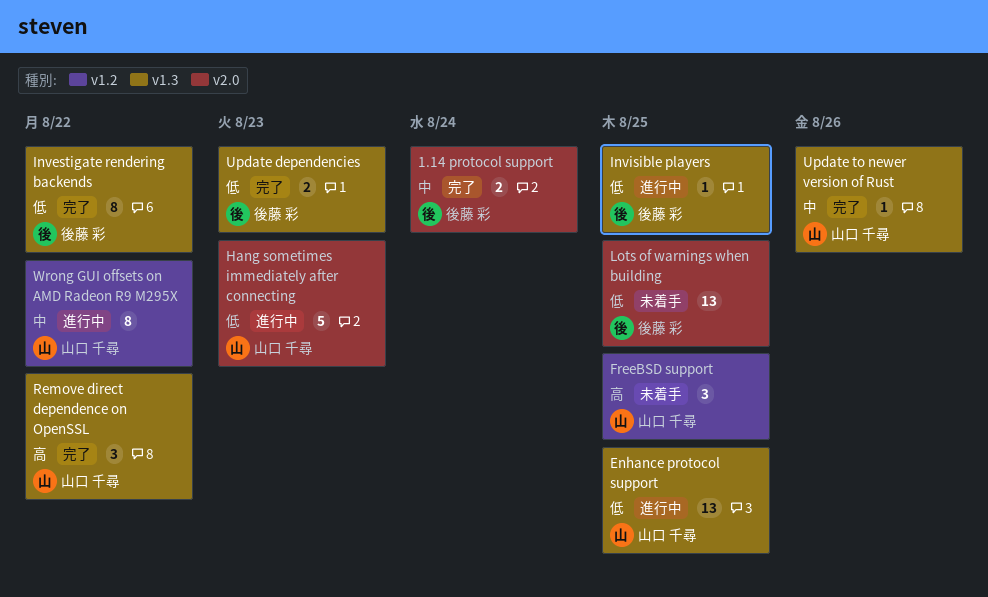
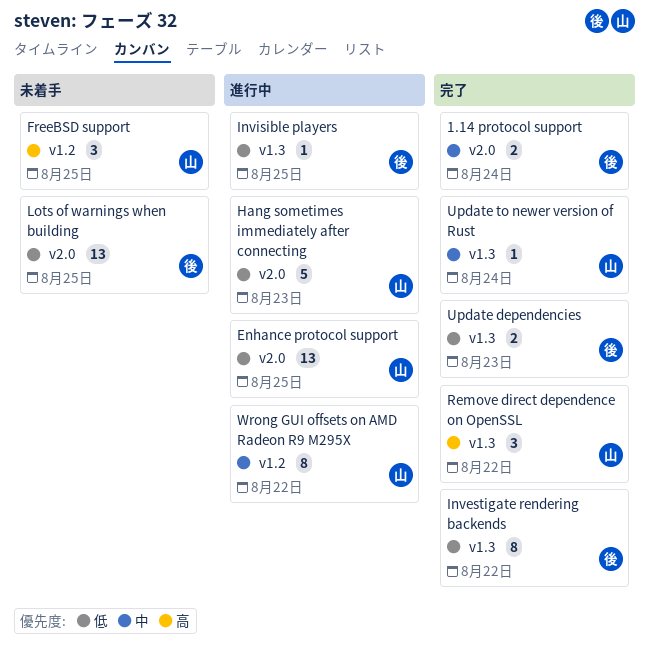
Enhance protocol support, label: v1.3 -> v2.0
Update to newer version of Rust, due: Aug 26 -> Aug 24

